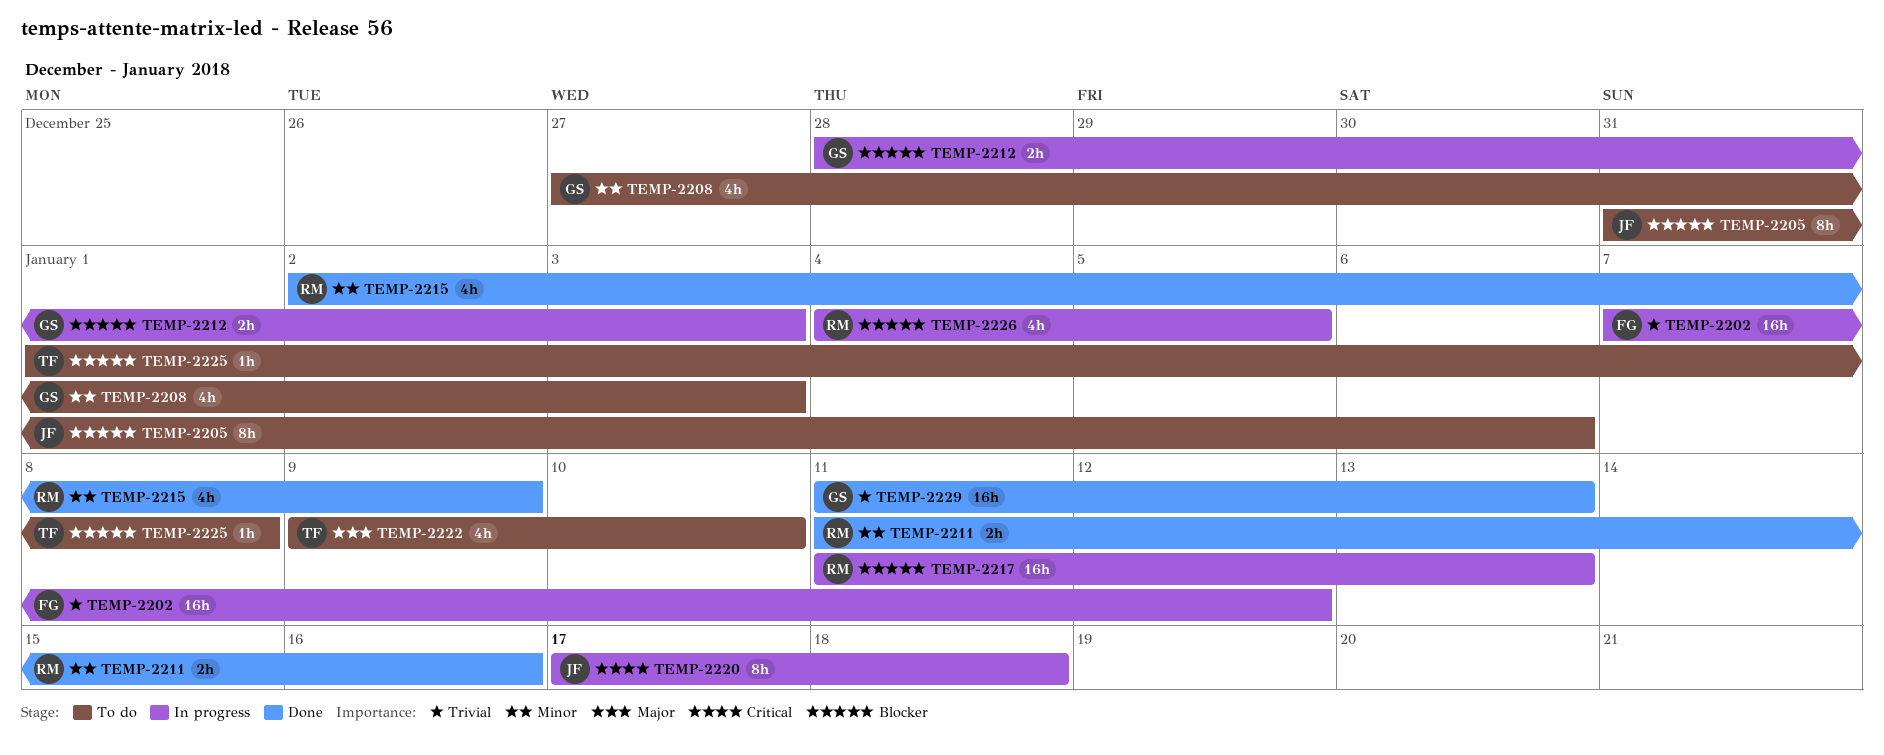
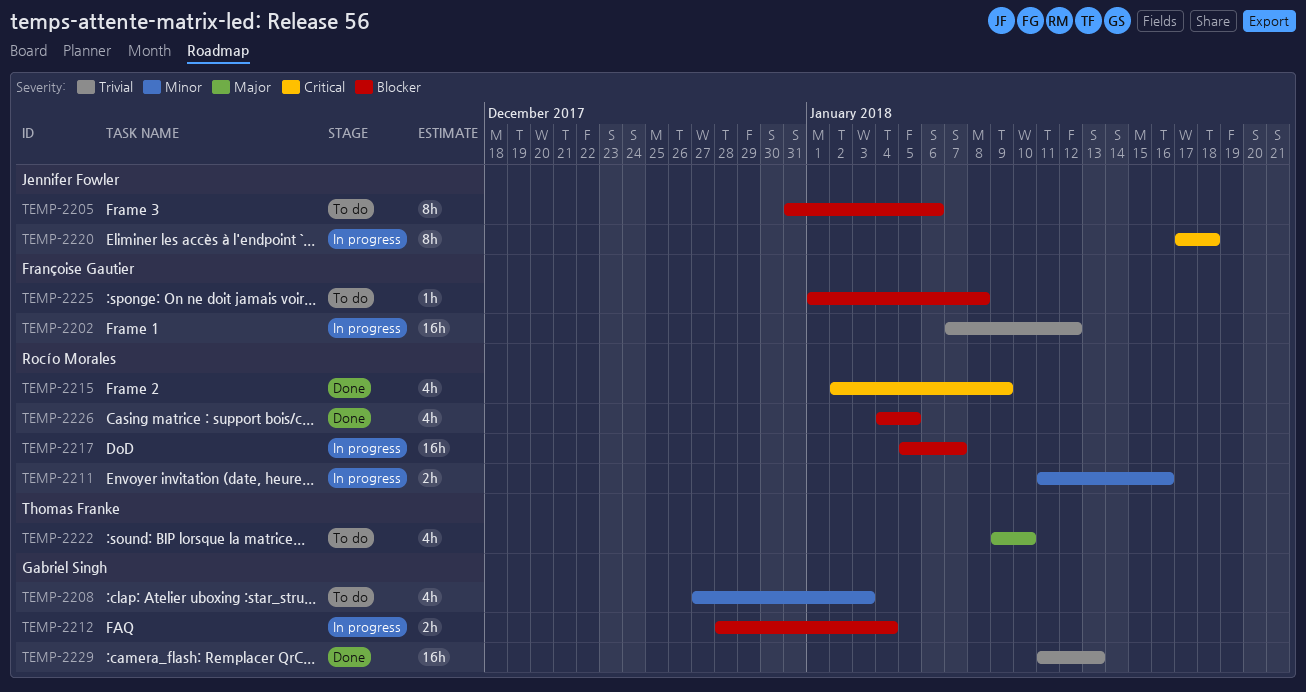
TEMP-2211, status: Done -> In progress
TEMP-2212, due: Jan 3 -> Jan 4
TEMP-2215, priority: Minor -> Critical
TEMP-2217, start: Jan 11 -> Jan 5
TEMP-2217, due: Jan 13 -> Jan 7
TEMP-2225, owner: Thomas Franke -> Françoise Gautier
TEMP-2226, status: In progress -> Done

